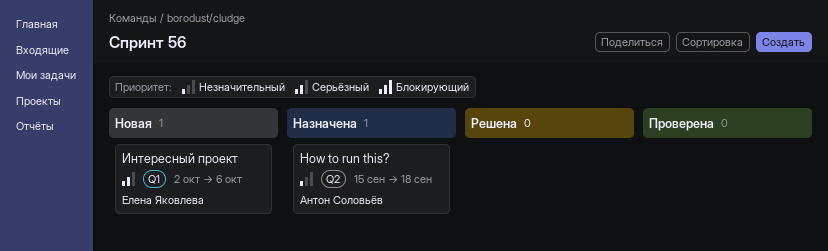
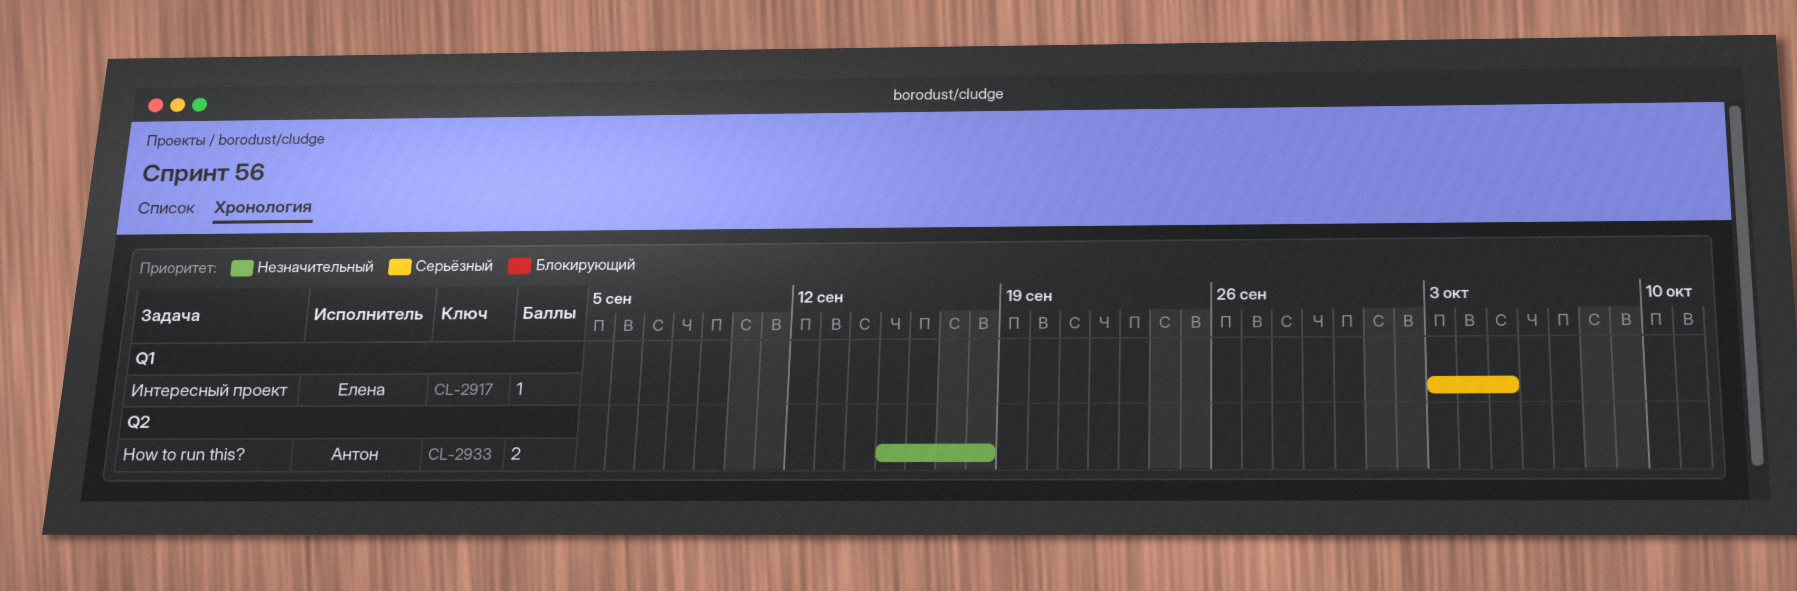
Интересный проект, start: Oct 2 -> Oct 3
Интересный проект, due: Oct 6 -> Oct 5

